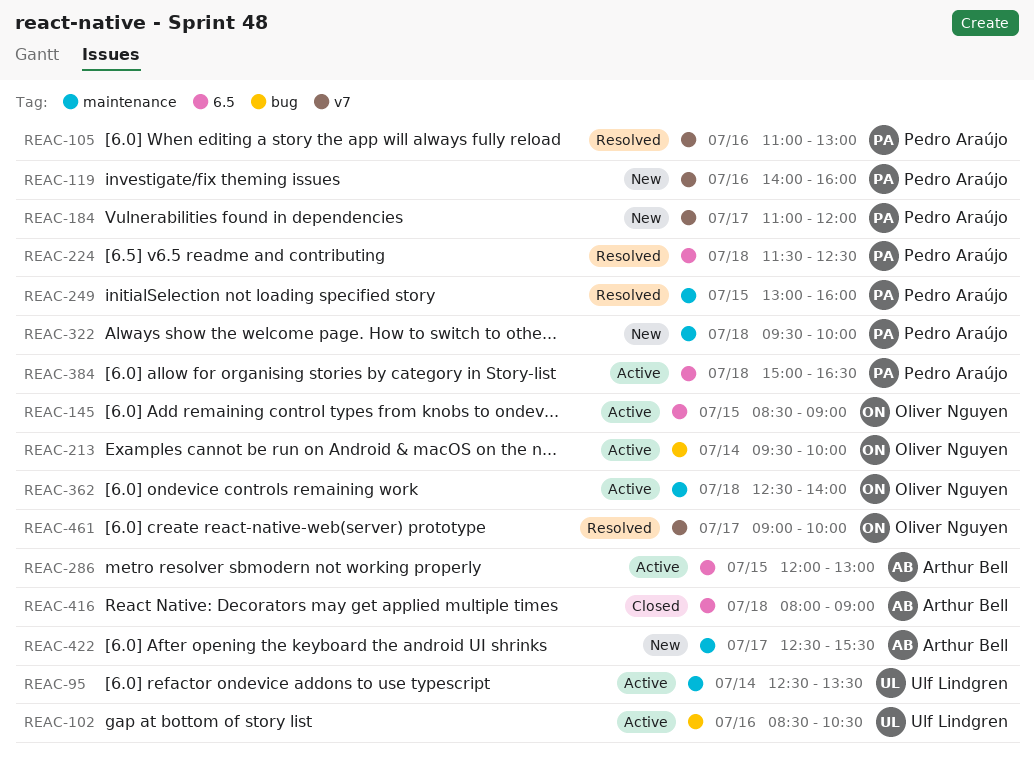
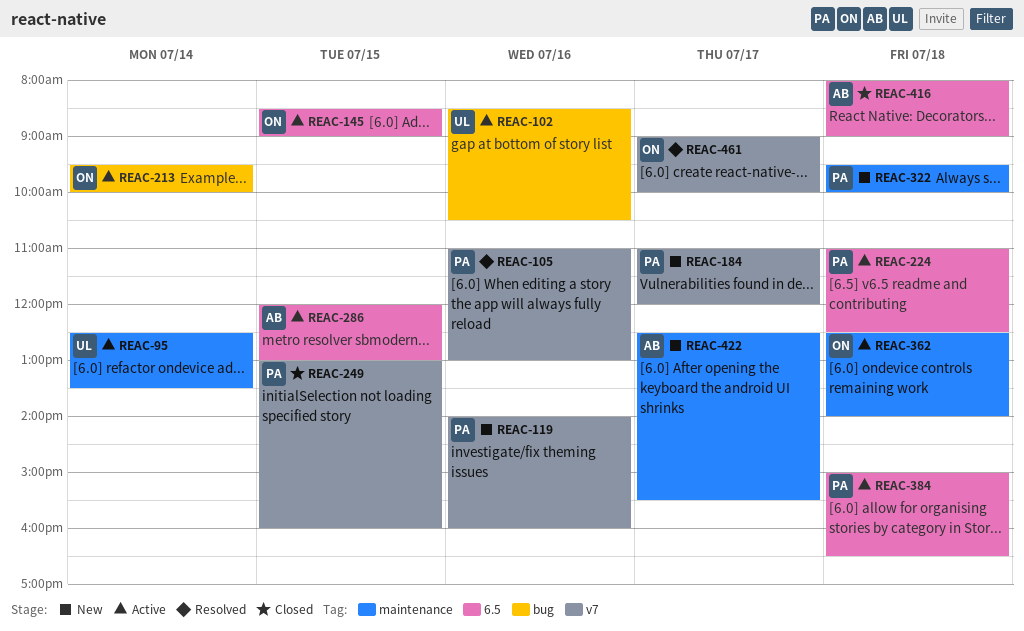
REAC-224, status: Resolved -> Active
REAC-224, begins: 11:30 -> 11:00
REAC-249, status: Resolved -> Closed
REAC-249, label: maintenance -> v7

